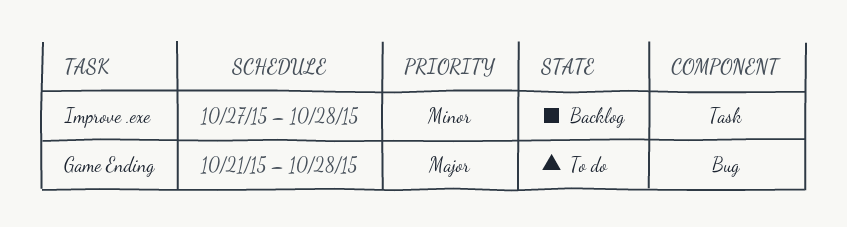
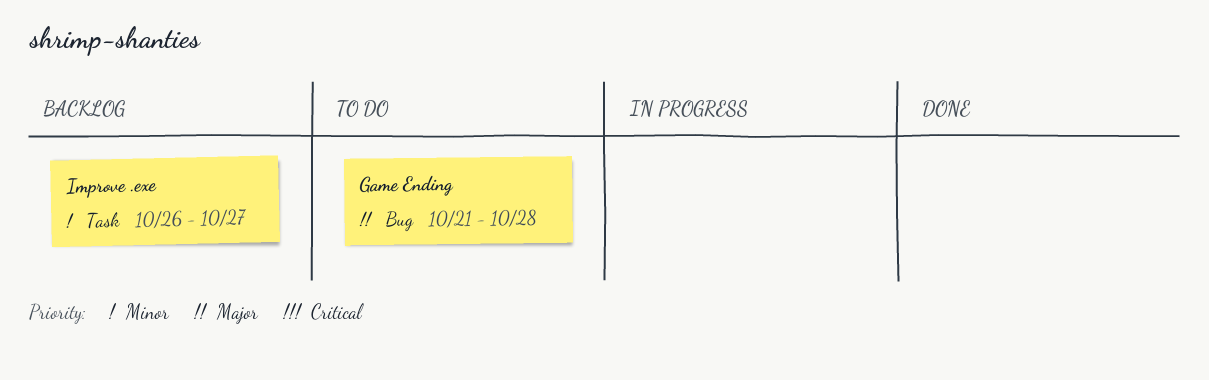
Improve .exe, start: Oct 27 -> Oct 26
Improve .exe, due: Oct 28 -> Oct 27

